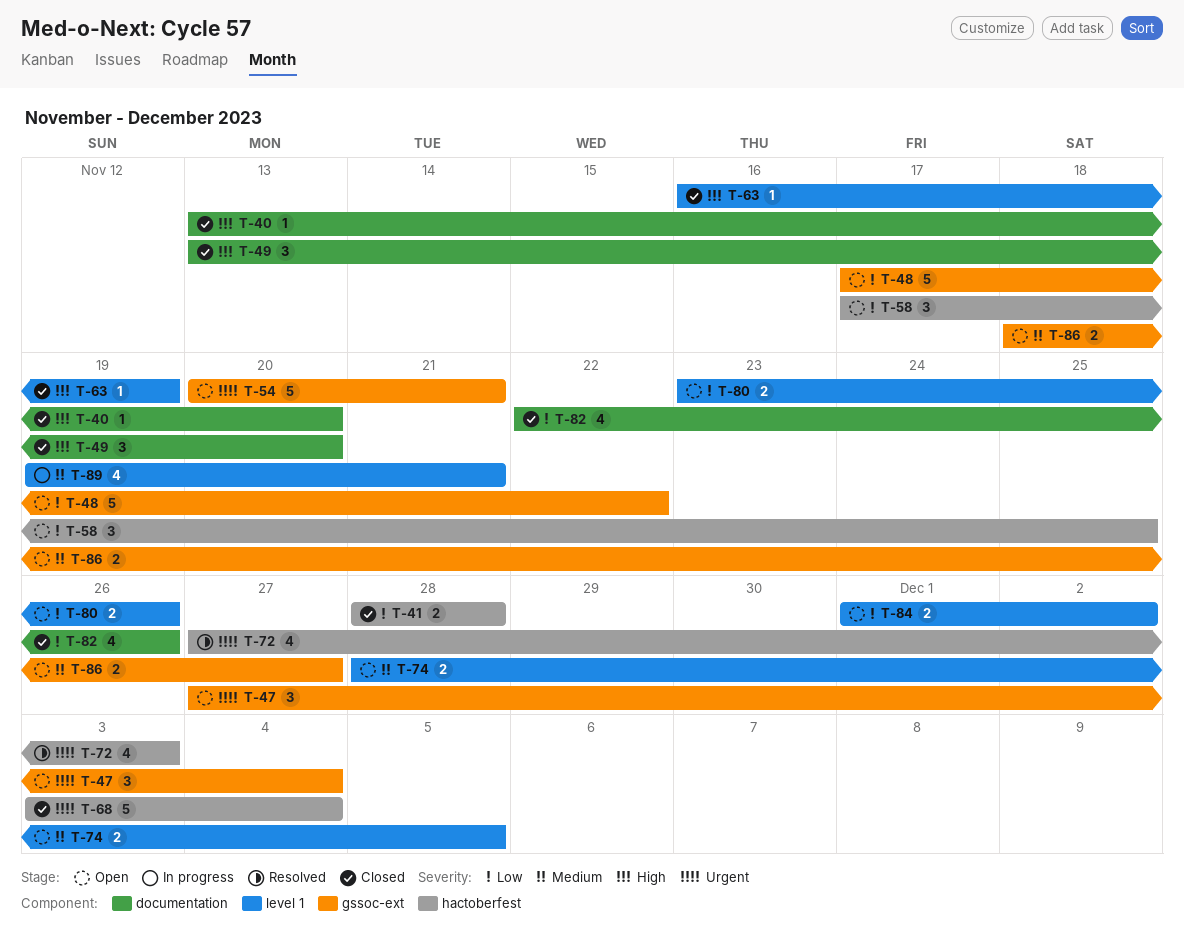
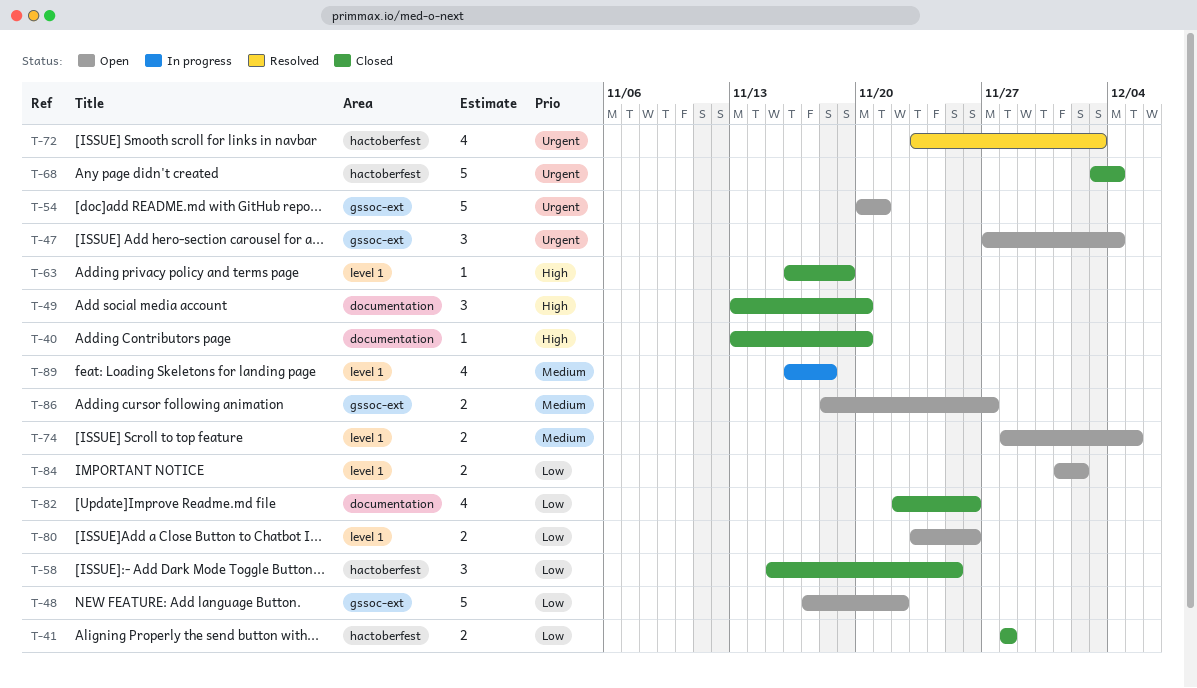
T-58, status: Open -> Closed
T-58, start: Nov 17 -> Nov 15
T-72, start: Nov 27 -> Nov 23
T-89, start: Nov 19 -> Nov 16
T-89, due: Nov 21 -> Nov 18

